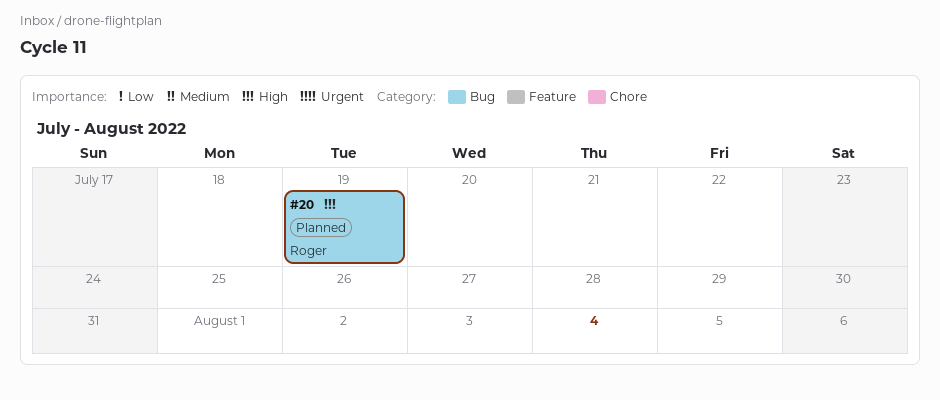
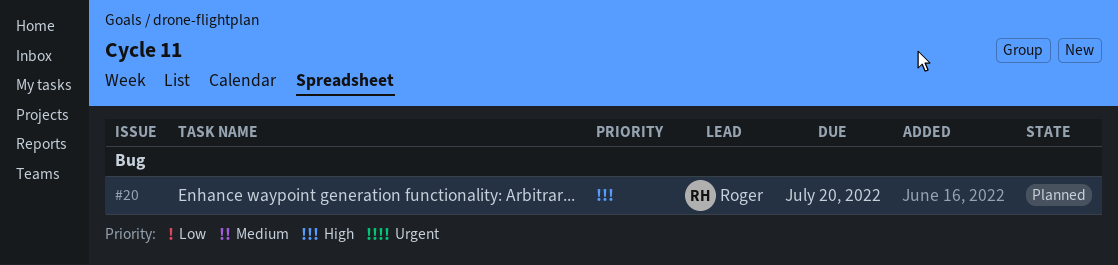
#20, due: Jul 19 -> Jul 20

